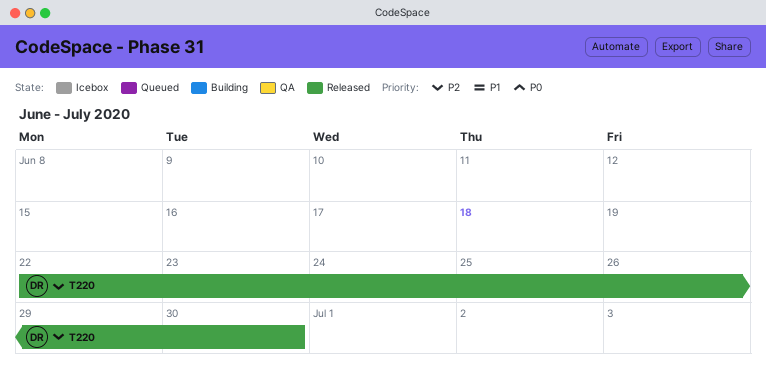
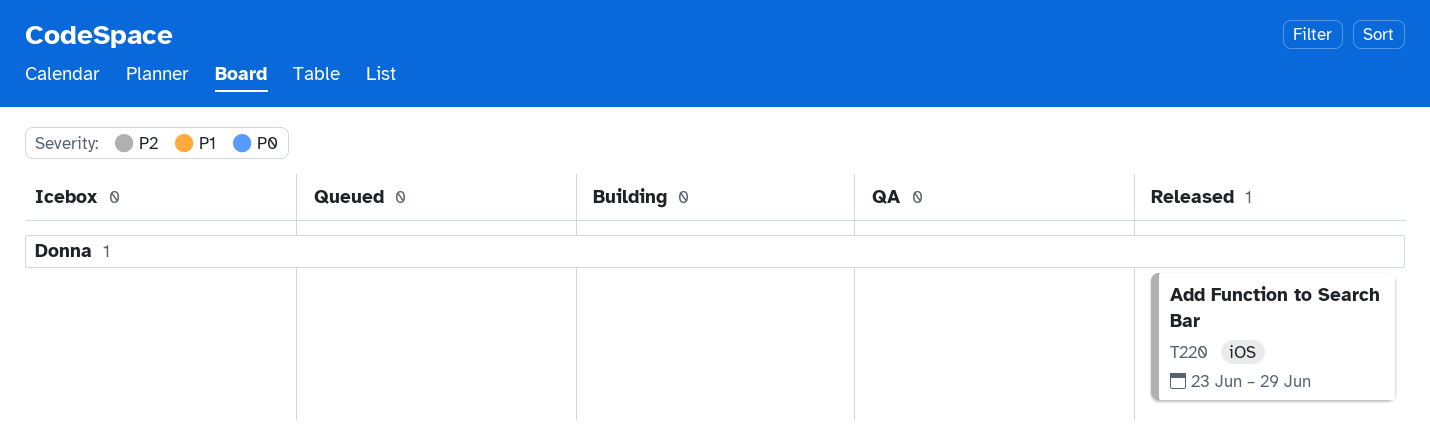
T220, start: Jun 22 -> Jun 23
T220, due: Jun 30 -> Jun 29

